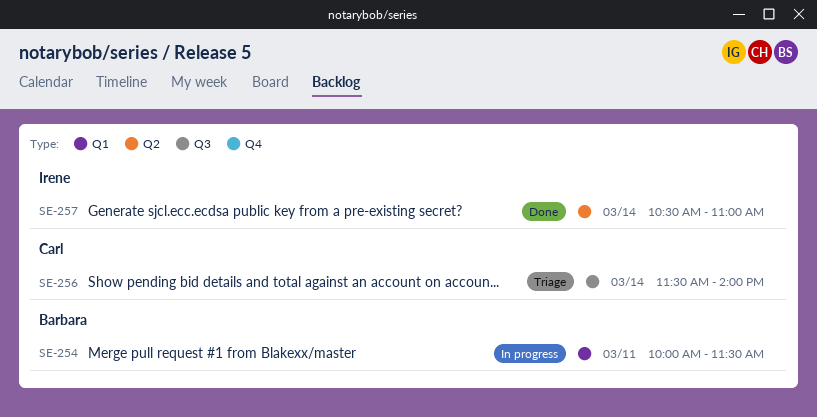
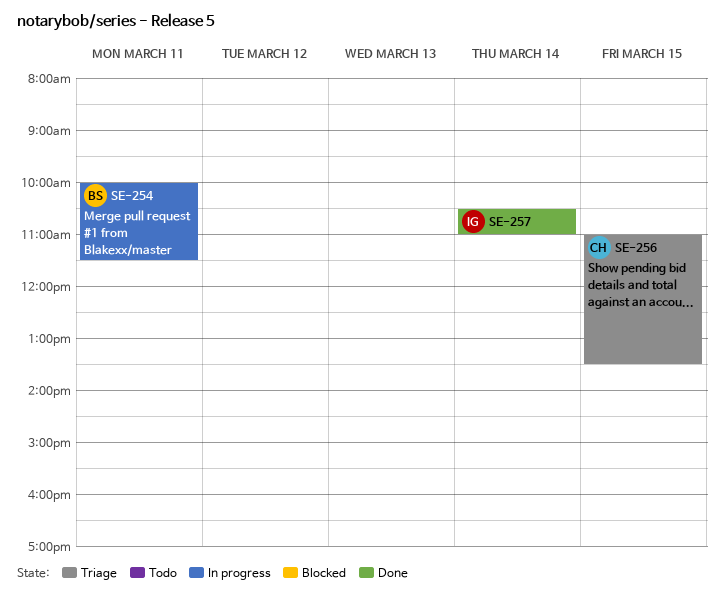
SE-256, day: Mar 14 -> Mar 15
SE-256, begins: 11:30 -> 11:00
SE-256, ends: 14:00 -> 13:30

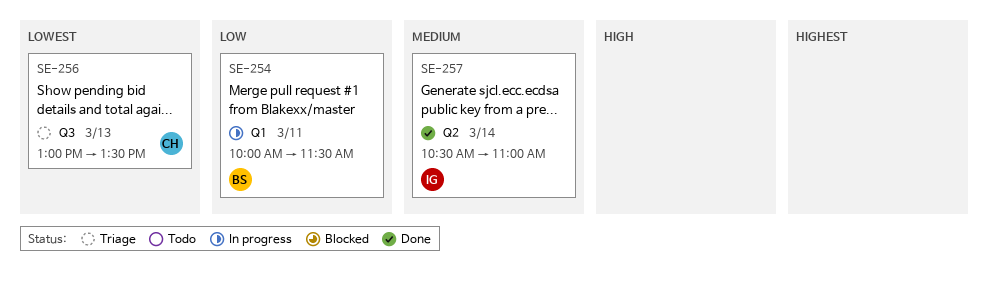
SE-256, day: Mar 15 -> Mar 13
SE-256, begins: 11:00 -> 13:00

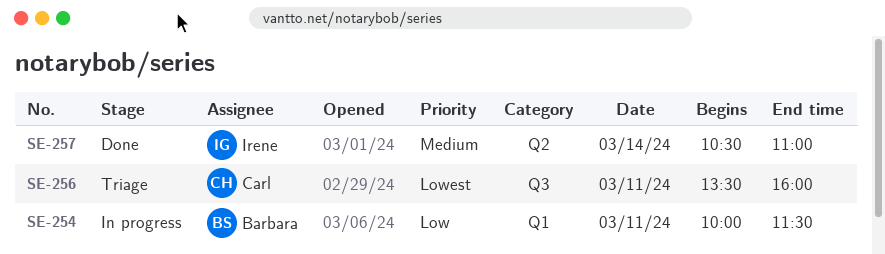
SE-256, day: Mar 13 -> Mar 11
SE-256, begins: 13:00 -> 13:30
SE-256, ends: 13:30 -> 16:00

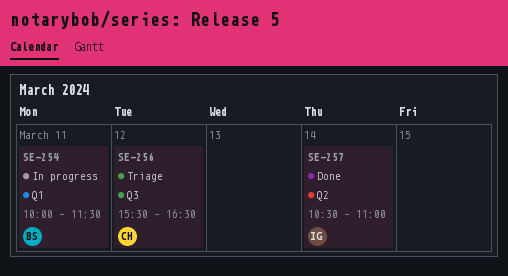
SE-256, day: Mar 11 -> Mar 12
SE-256, begins: 13:30 -> 15:30
SE-256, ends: 16:00 -> 16:30

